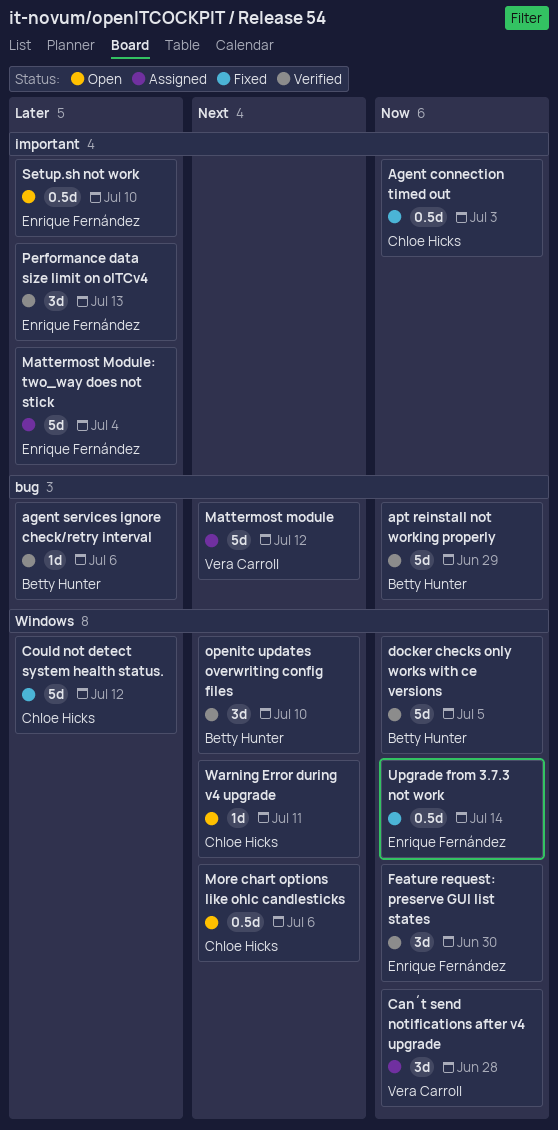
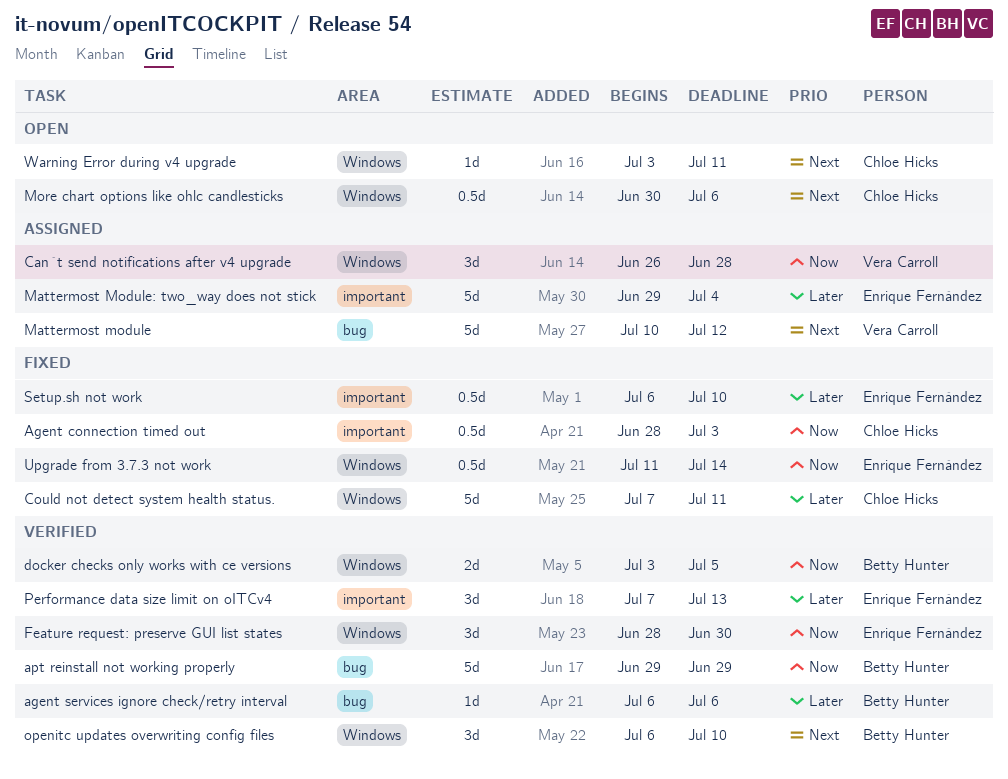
Could not detect system health status., due: Jul 12 -> Jul 11
docker checks only works with ce versions, estimate: 5d -> 2d
Setup.sh not work, status: Open -> Fixed

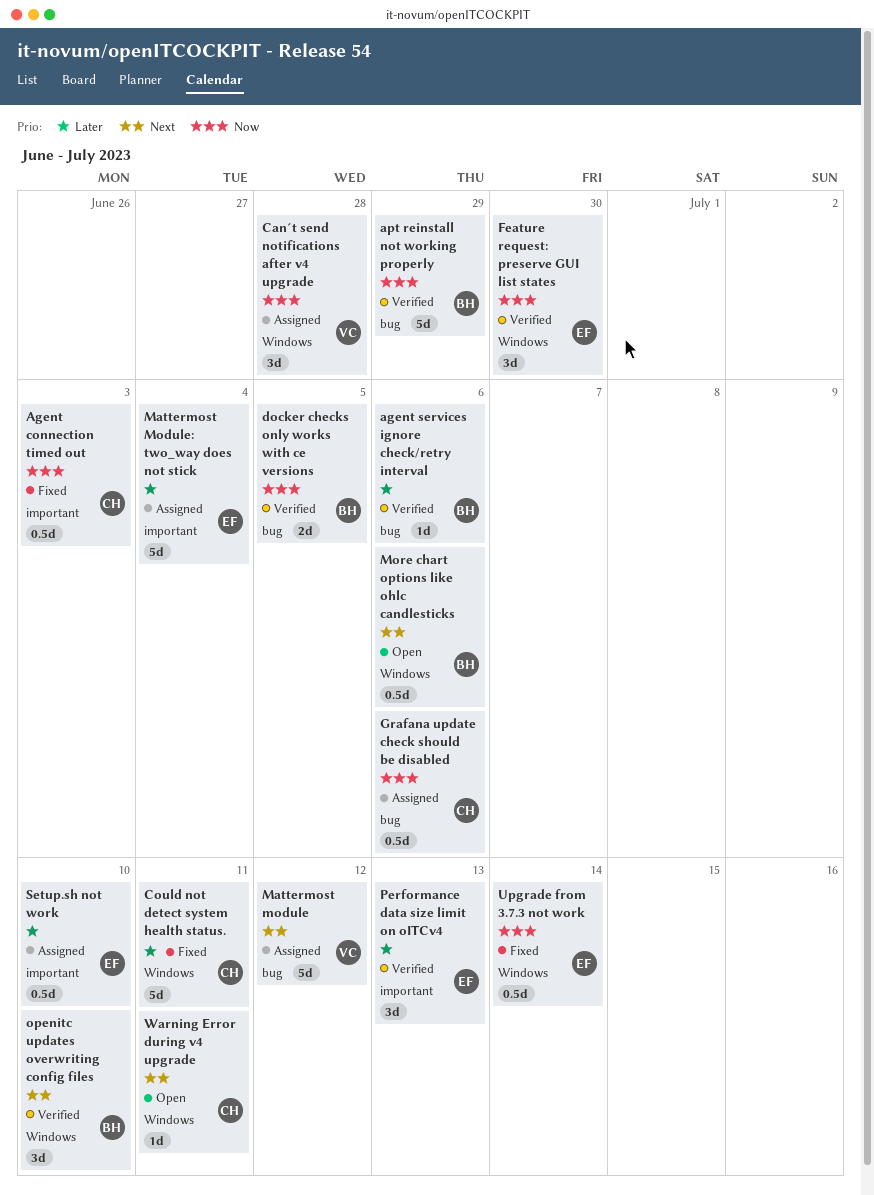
docker checks only works with ce versions, label: Windows -> bug
Grafana update check should be disabled: none -> present
More chart options like ohlc candlesticks, owner: Chloe Hicks -> Betty Hunter
Setup.sh not work, status: Fixed -> Assigned

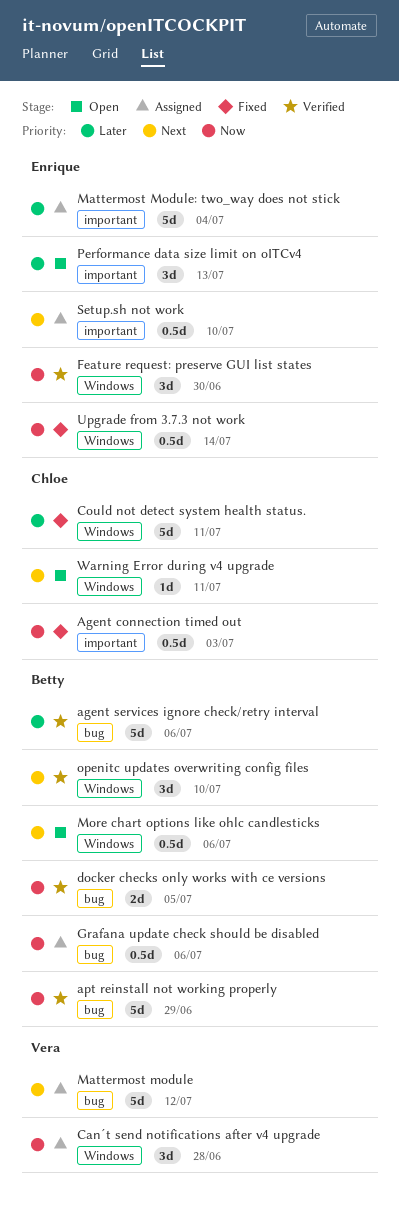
agent services ignore check/retry interval, estimate: 1d -> 5d
Grafana update check should be disabled, owner: Chloe -> Betty
Performance data size limit on oITCv4, status: Verified -> Open
Setup.sh not work, priority: Later -> Next

